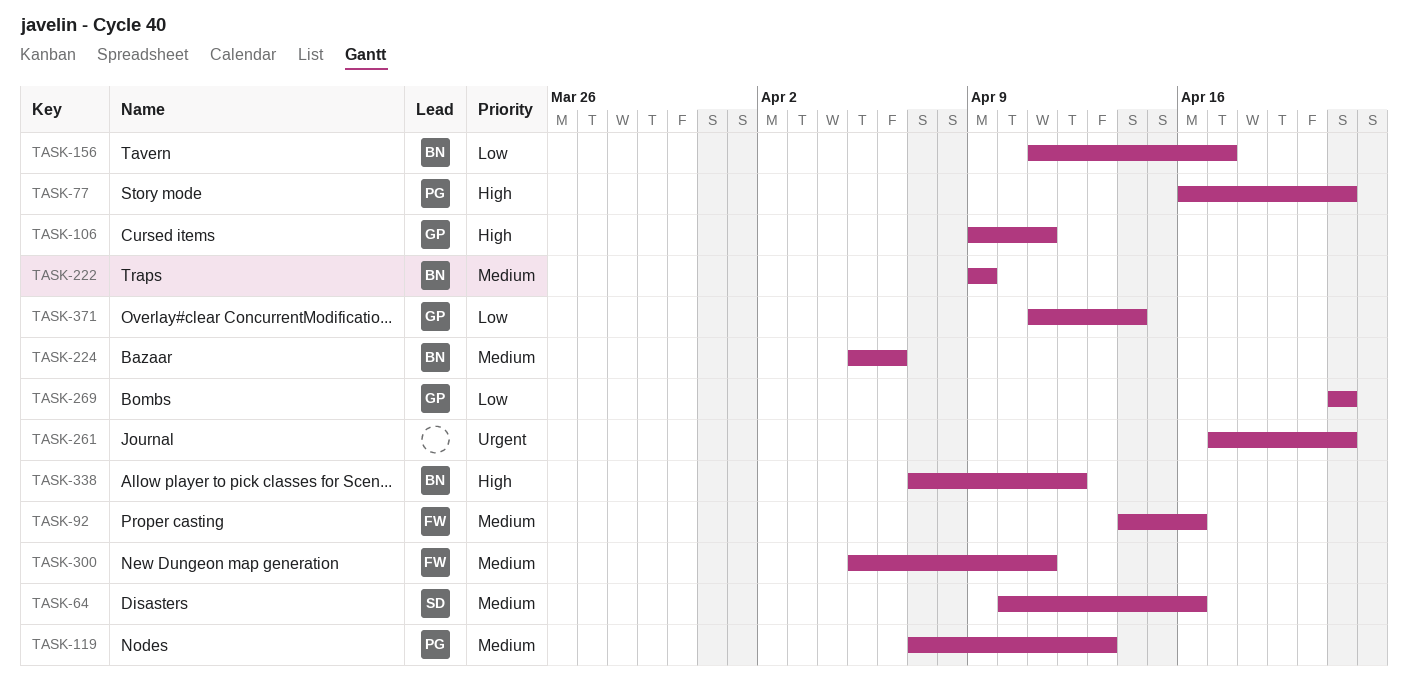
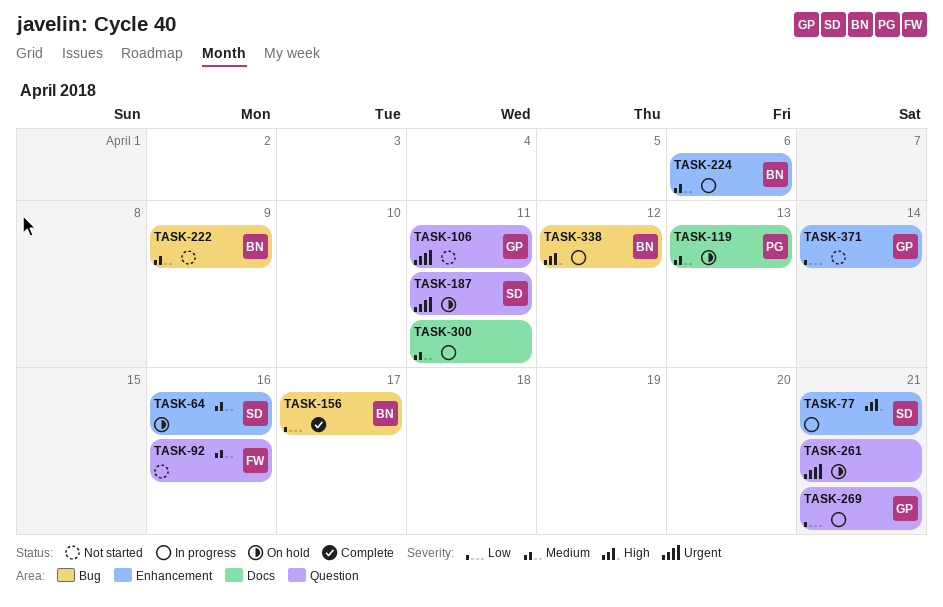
TASK-77, owner: PG -> SD
TASK-106, priority: High -> Urgent
TASK-187: none -> present
TASK-300, owner: FW -> none

